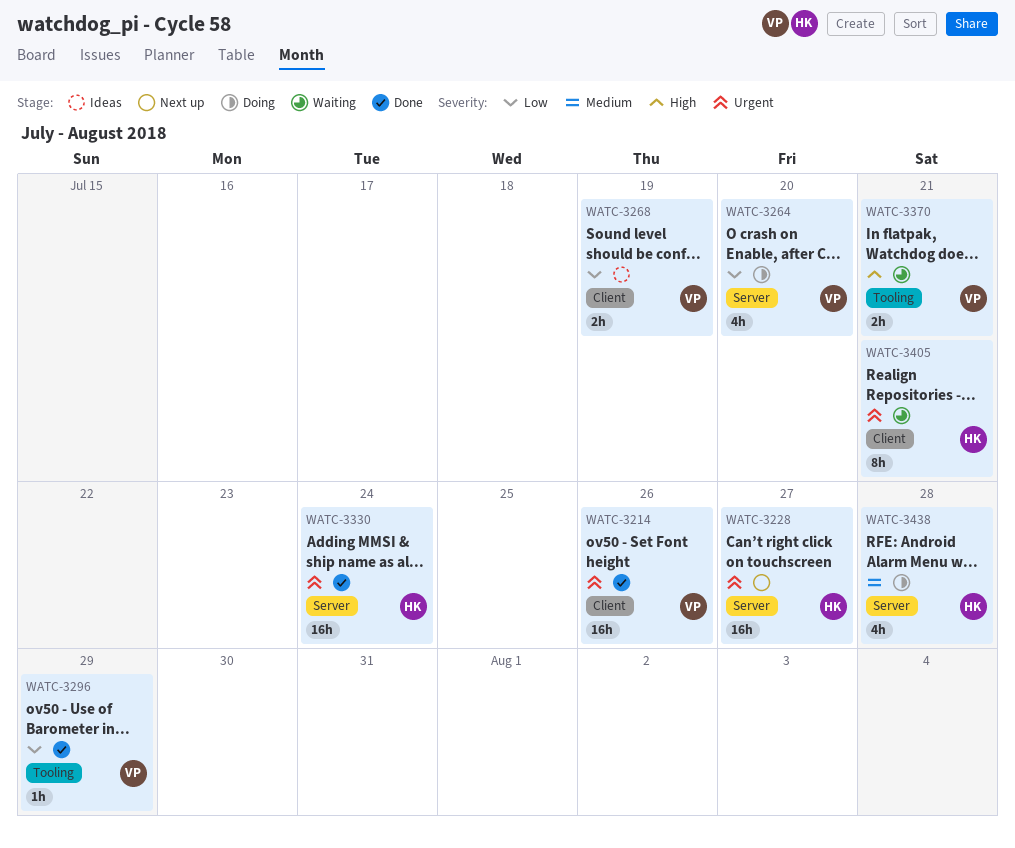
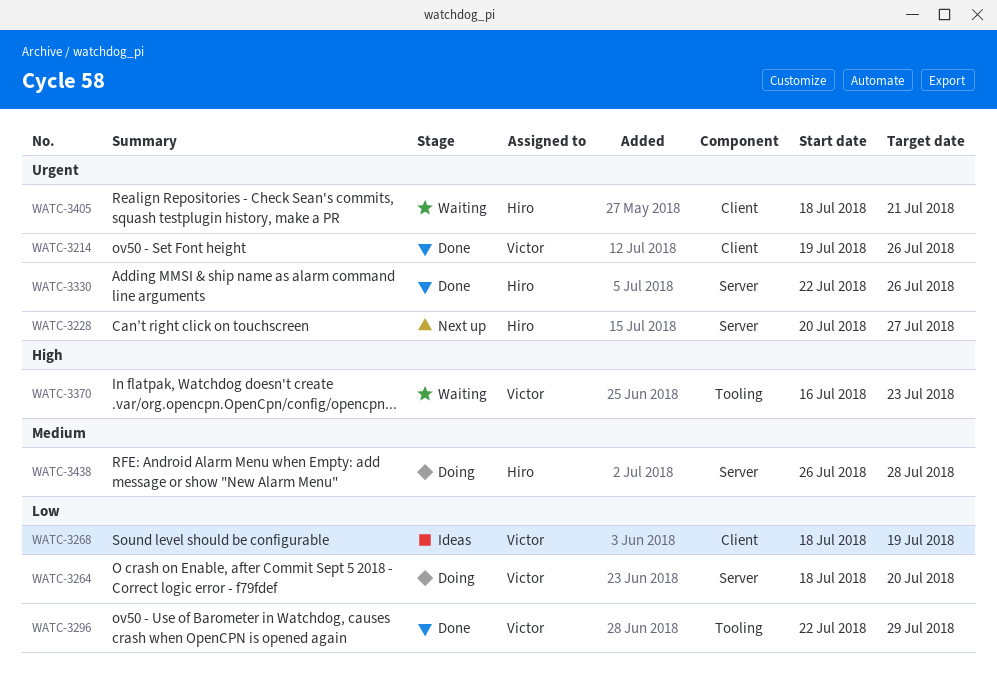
WATC-3330, due: Jul 24 -> Jul 26
WATC-3370, due: Jul 21 -> Jul 23

